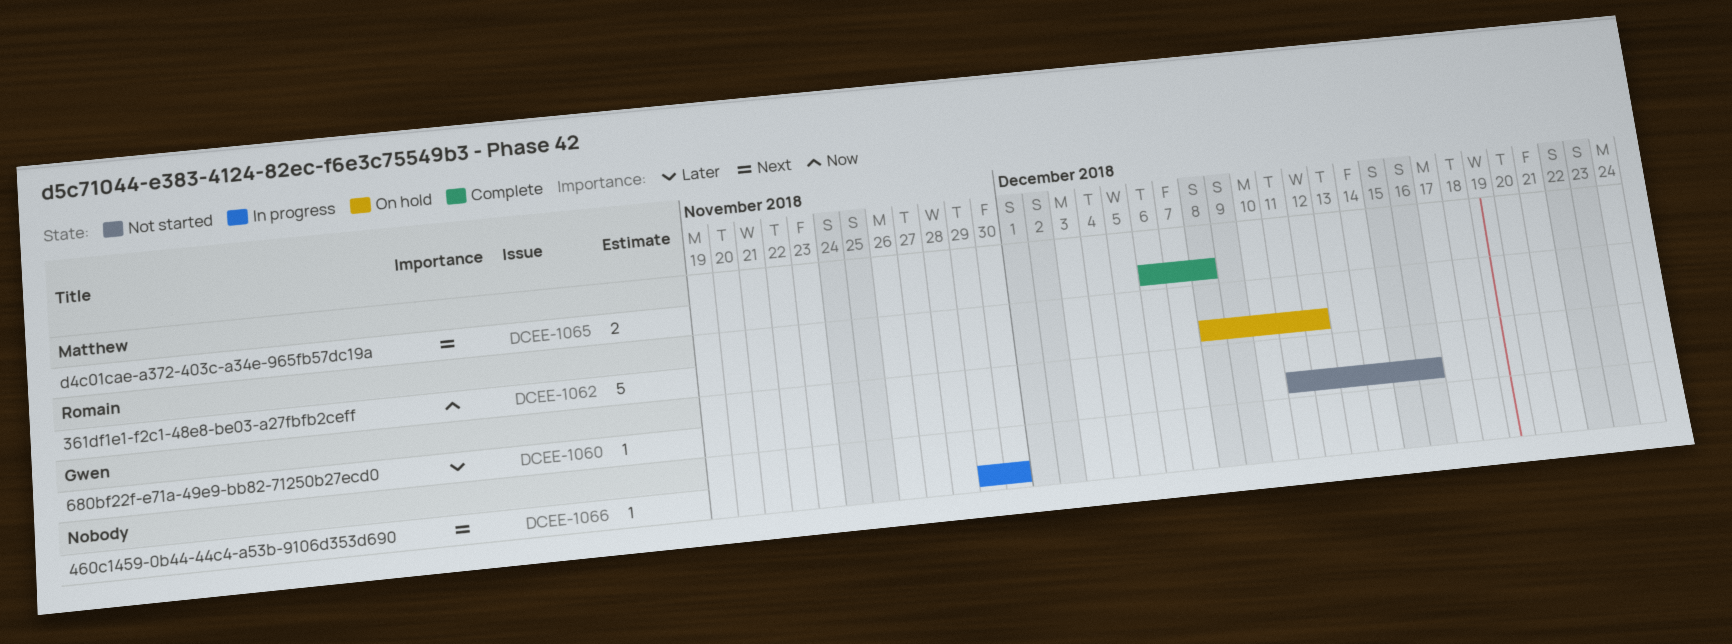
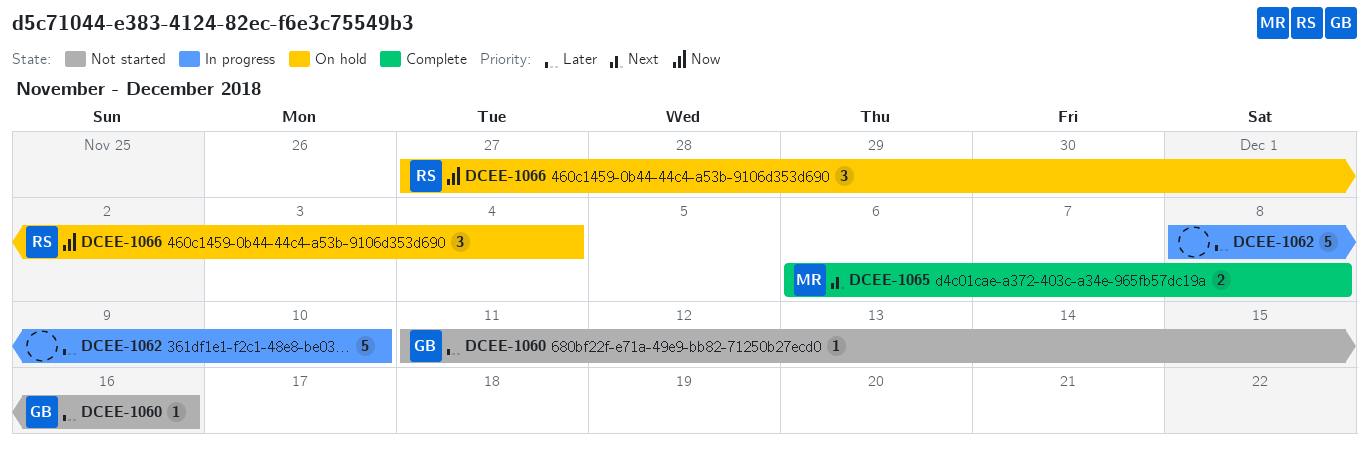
DCEE-1062, status: On hold -> In progress
DCEE-1062, owner: Romain -> none
DCEE-1062, priority: Now -> Later
DCEE-1062, due: Dec 12 -> Dec 10
DCEE-1066, status: In progress -> On hold
DCEE-1066, owner: none -> Romain
DCEE-1066, priority: Next -> Now
DCEE-1066, estimate: 1 -> 3
DCEE-1066, start: Nov 29 -> Nov 27
DCEE-1066, due: Nov 30 -> Dec 4

